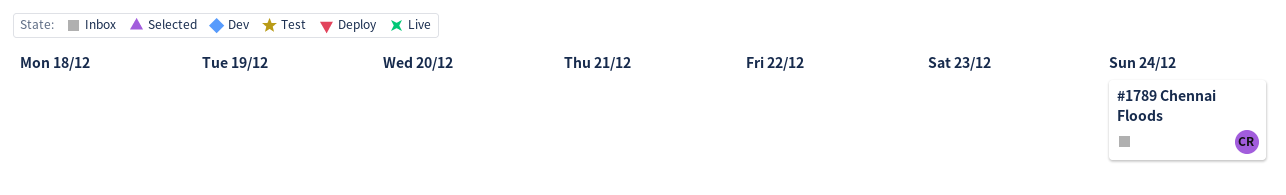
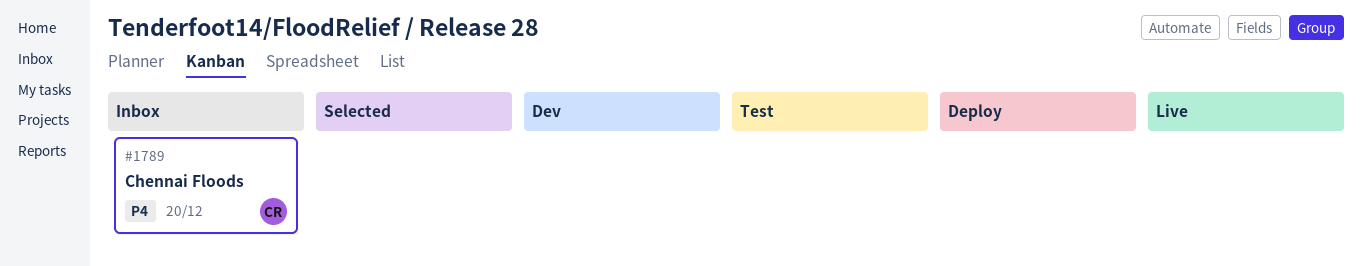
#1789, due: Dec 24 -> Dec 20

